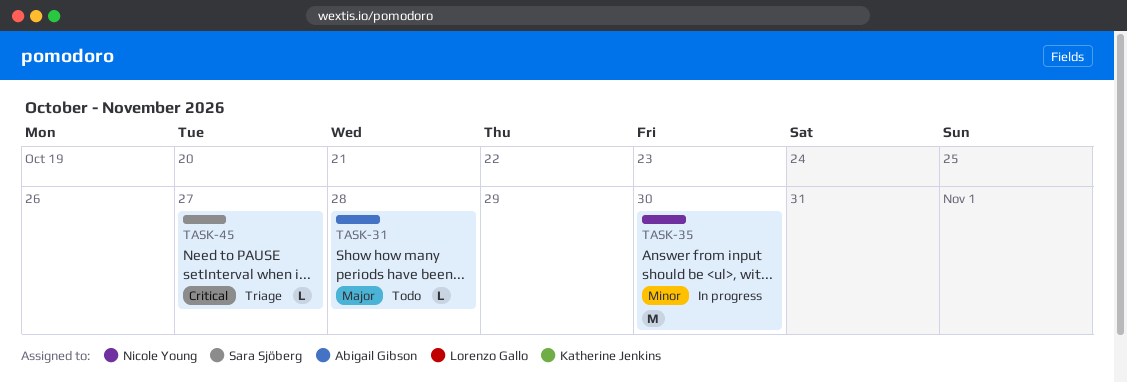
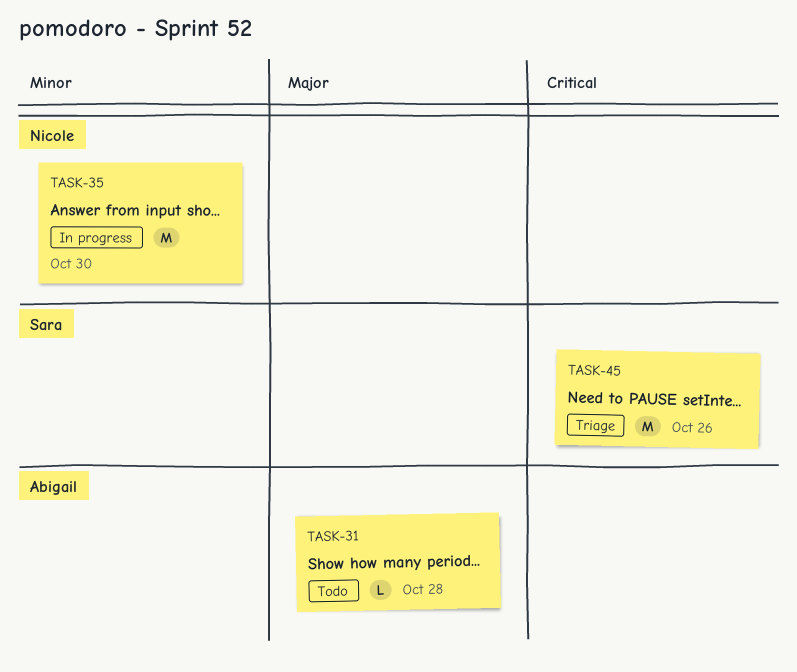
TASK-45, estimate: L -> M
TASK-45, due: Oct 27 -> Oct 26

